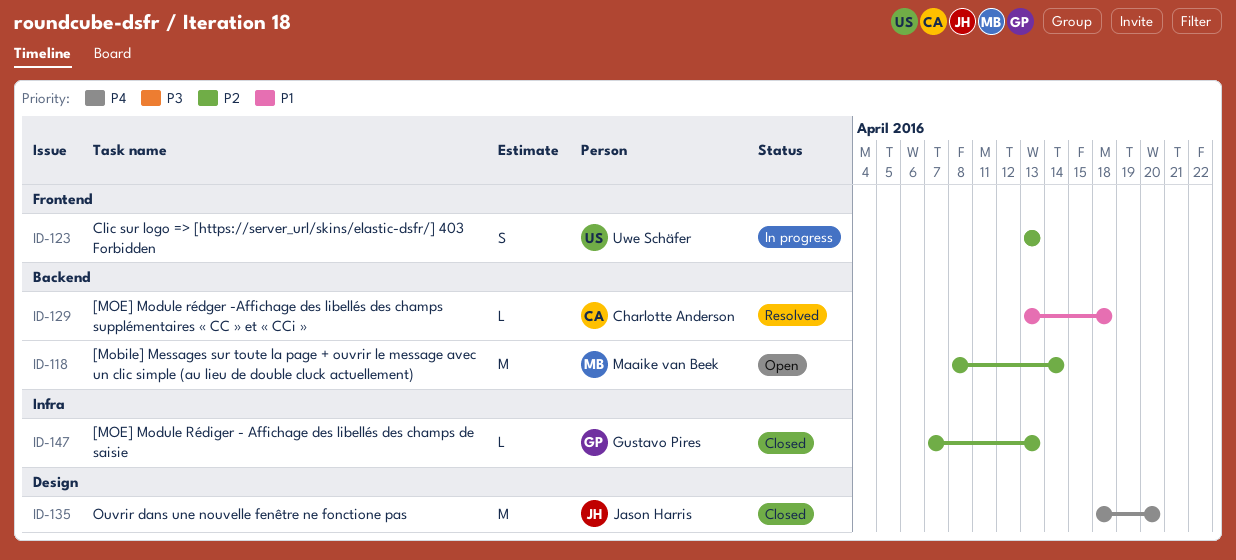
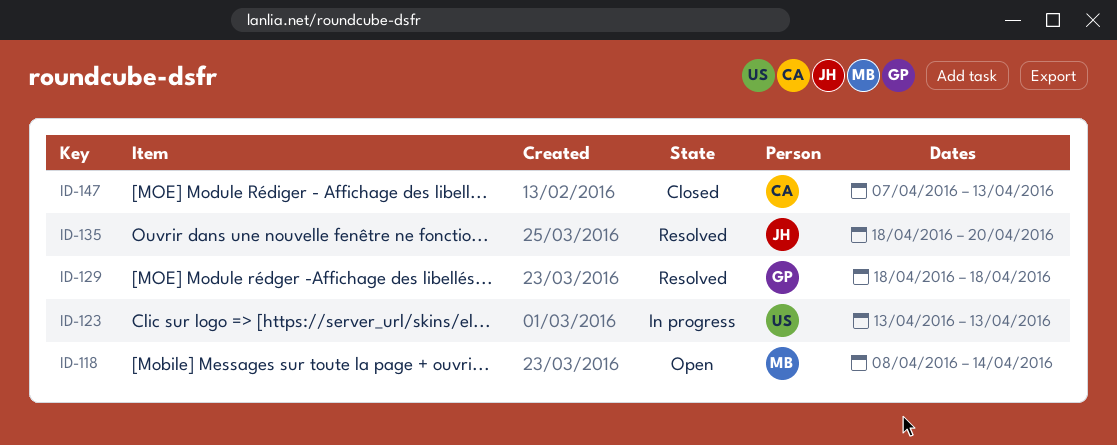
ID-129, owner: Charlotte Anderson -> Gustavo Pires
ID-129, start: Apr 13 -> Apr 18
ID-135, status: Closed -> Resolved
ID-147, owner: Gustavo Pires -> Charlotte Anderson

